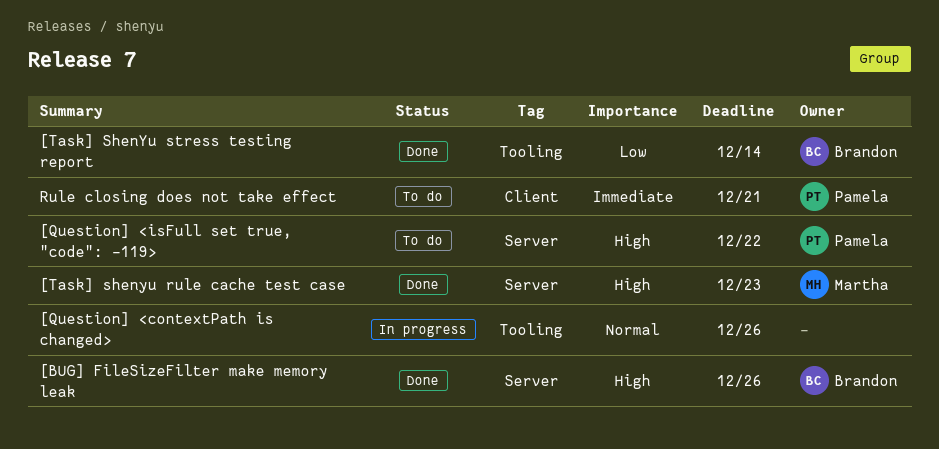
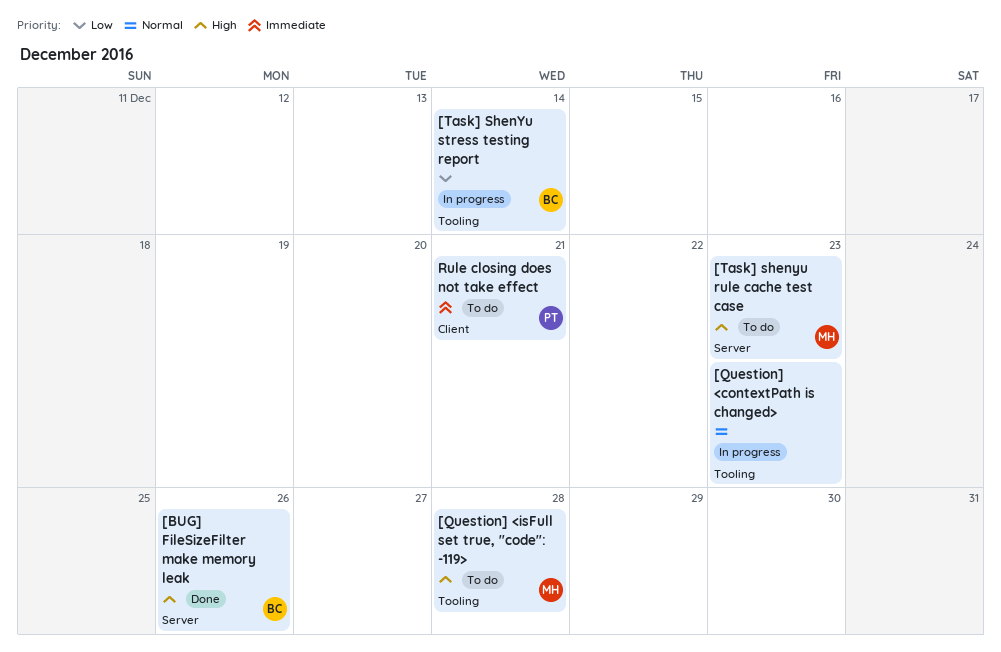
[Question] <contextPath is changed>, due: Dec 26 -> Dec 23
[Question] <isFull set true, "code": -119>, owner: Pamela -> Martha
[Question] <isFull set true, "code": -119>, label: Server -> Tooling
[Question] <isFull set true, "code": -119>, due: Dec 22 -> Dec 28
[Task] shenyu rule cache test case, status: Done -> To do
[Task] ShenYu stress testing report, status: Done -> In progress

